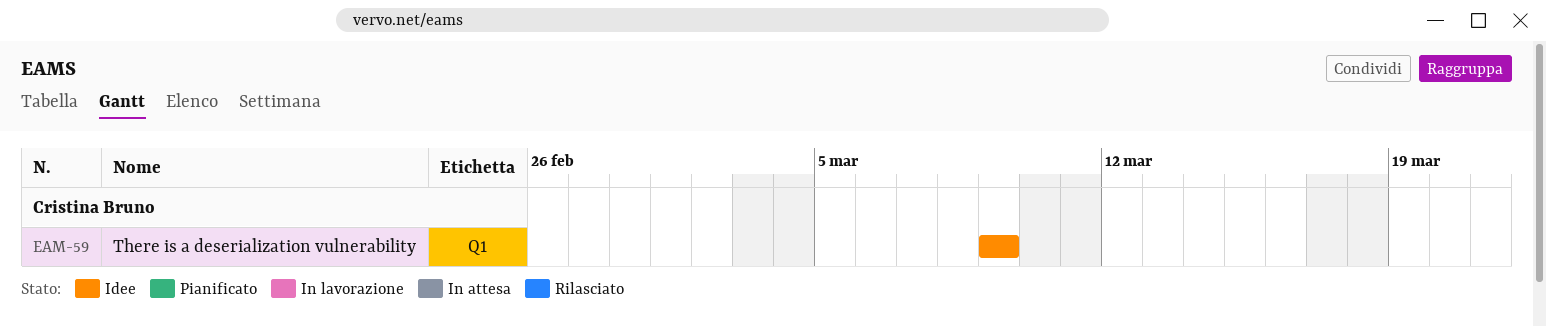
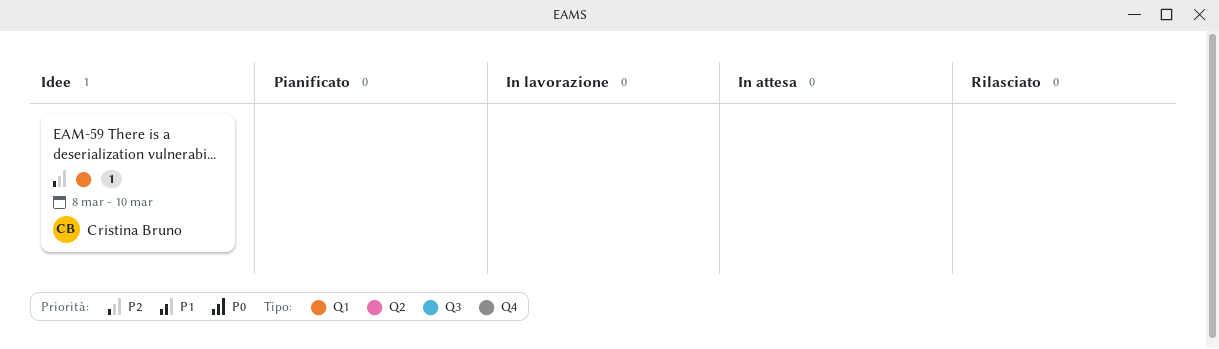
EAM-59, start: Mar 9 -> Mar 8
EAM-59, due: Mar 9 -> Mar 10

